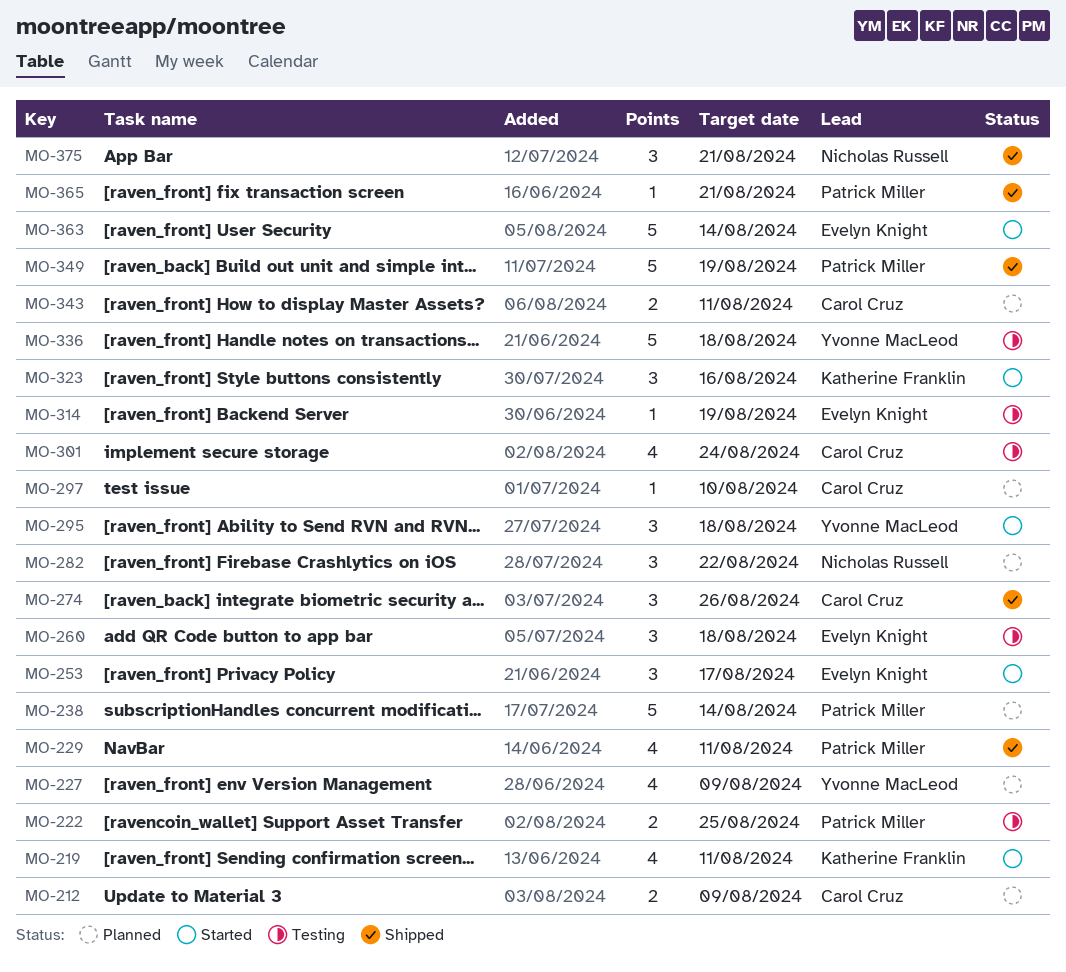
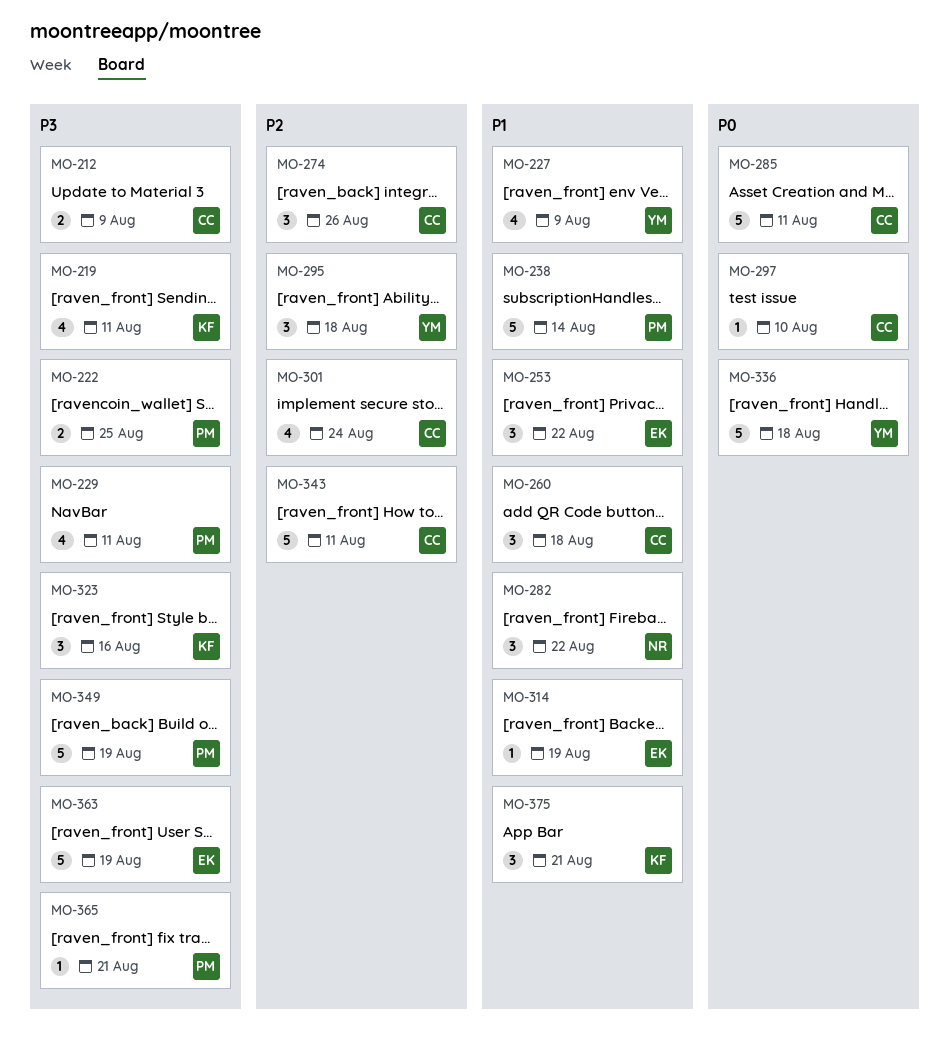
MO-253, due: Aug 17 -> Aug 22
MO-260, owner: Evelyn Knight -> Carol Cruz
MO-285: none -> present
MO-343, estimate: 2 -> 5
MO-363, due: Aug 14 -> Aug 19
MO-375, owner: Nicholas Russell -> Katherine Franklin

